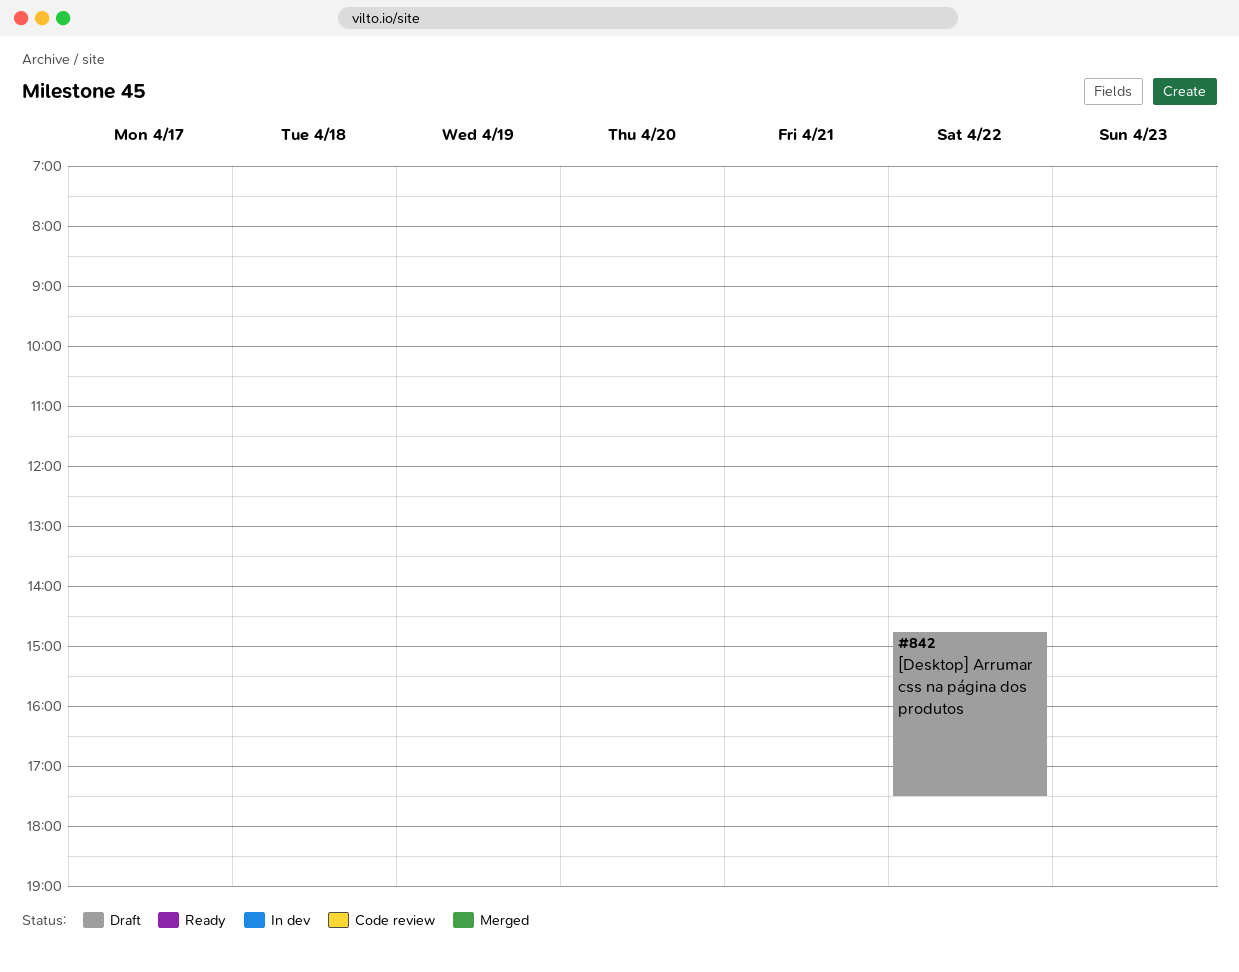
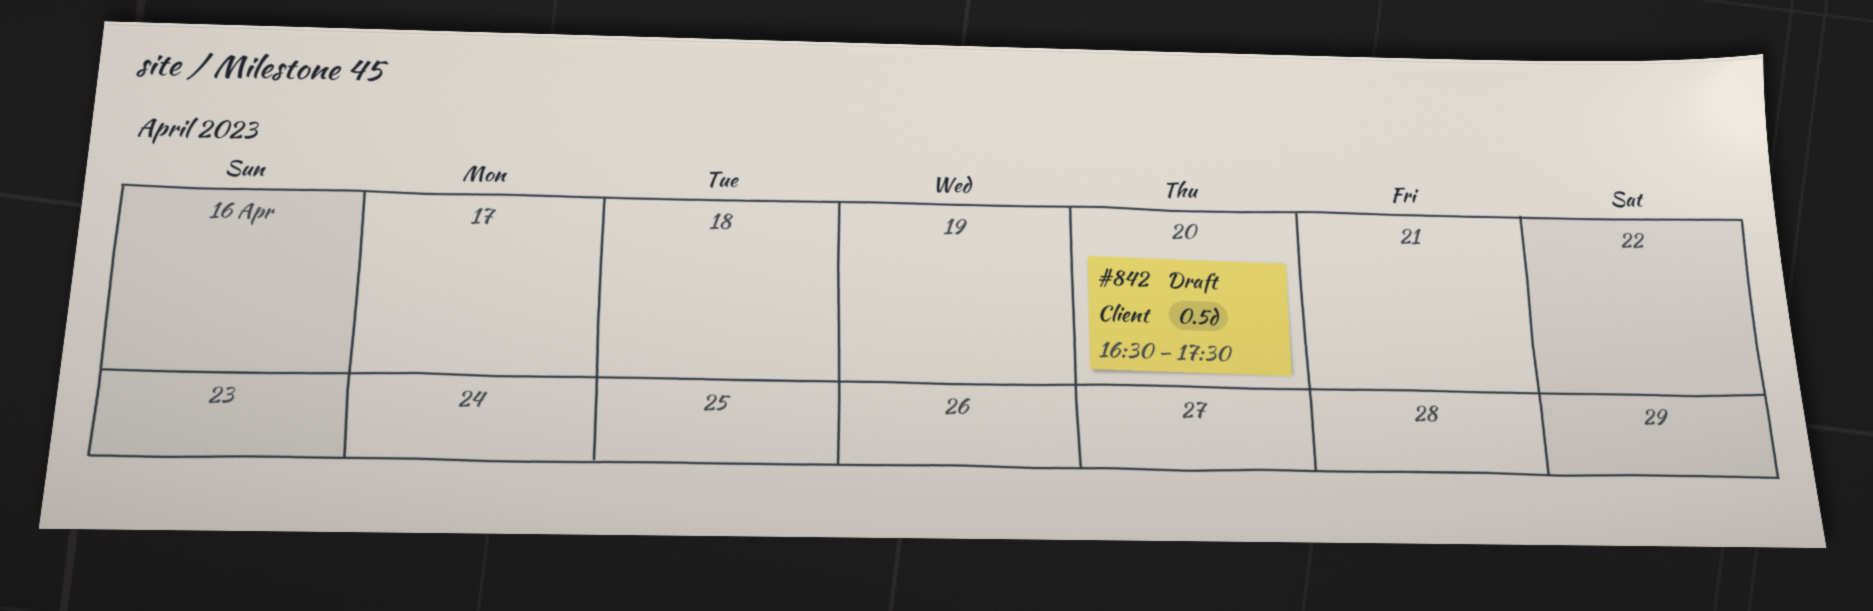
#842, day: Apr 22 -> Apr 20
#842, begins: 14:45 -> 16:30

